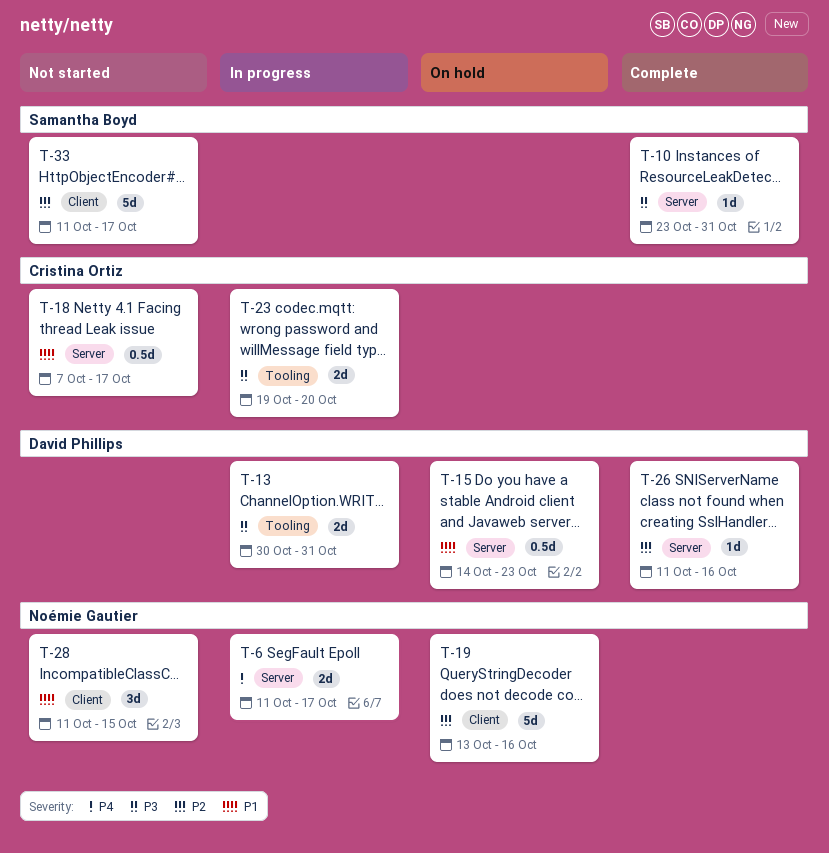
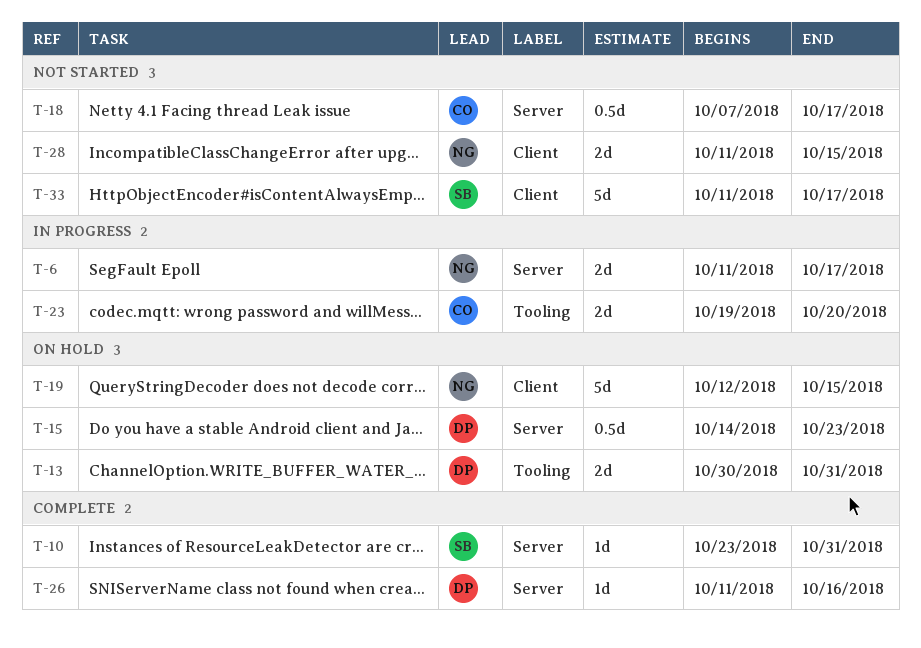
T-13, status: In progress -> On hold
T-19, start: Oct 13 -> Oct 12
T-19, due: Oct 16 -> Oct 15
T-28, estimate: 3d -> 2d

